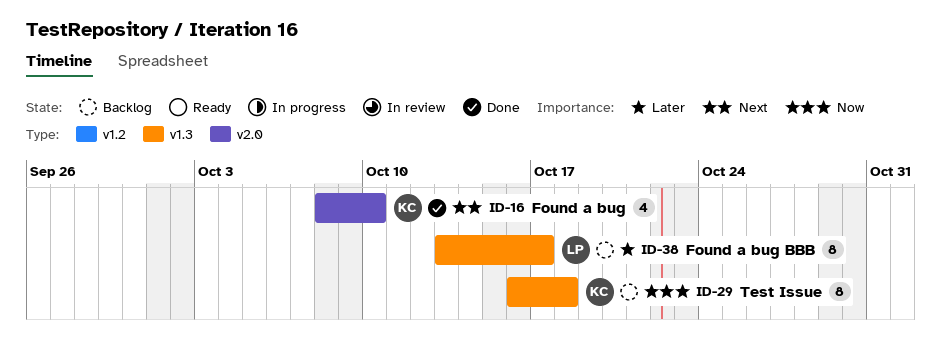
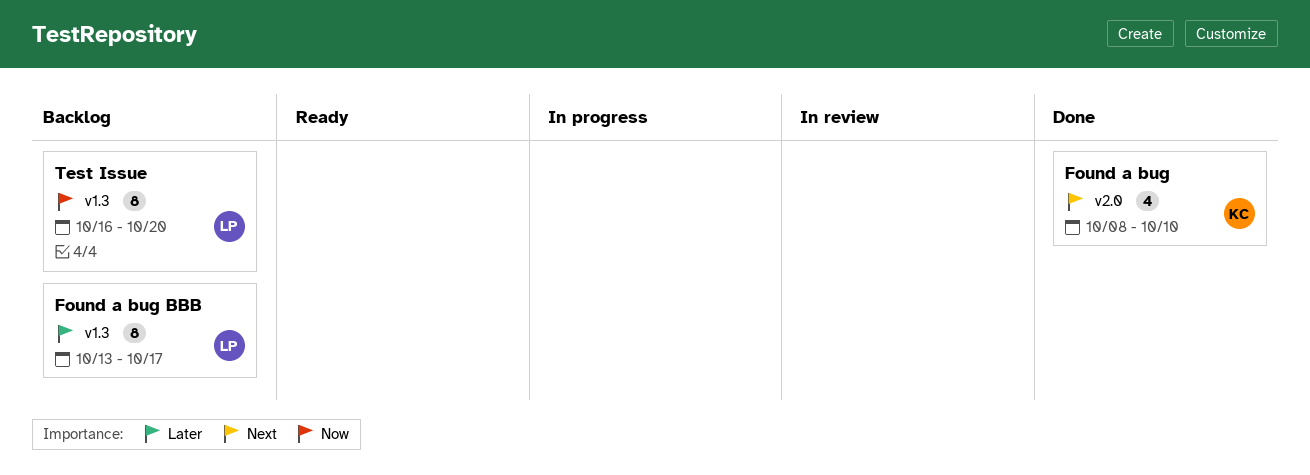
Test Issue, owner: KC -> LP
Test Issue, due: Oct 18 -> Oct 20

